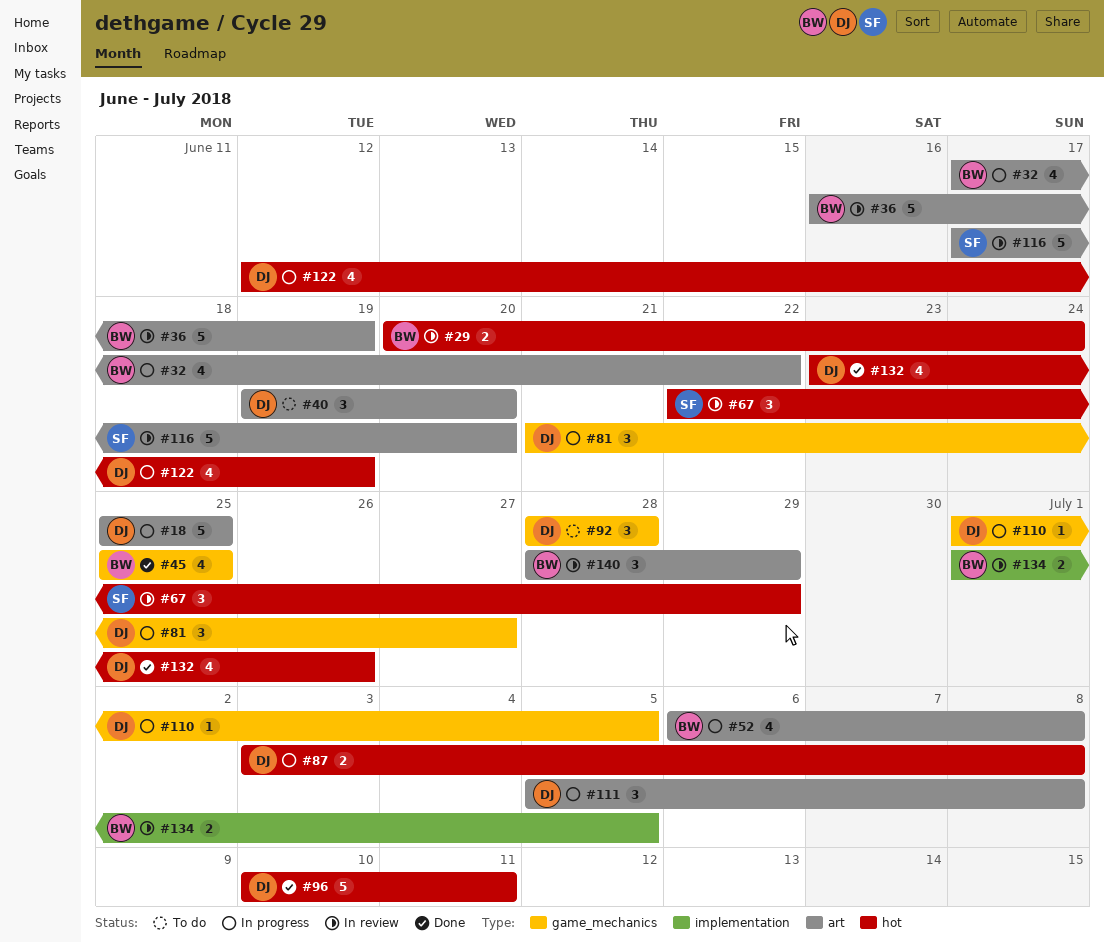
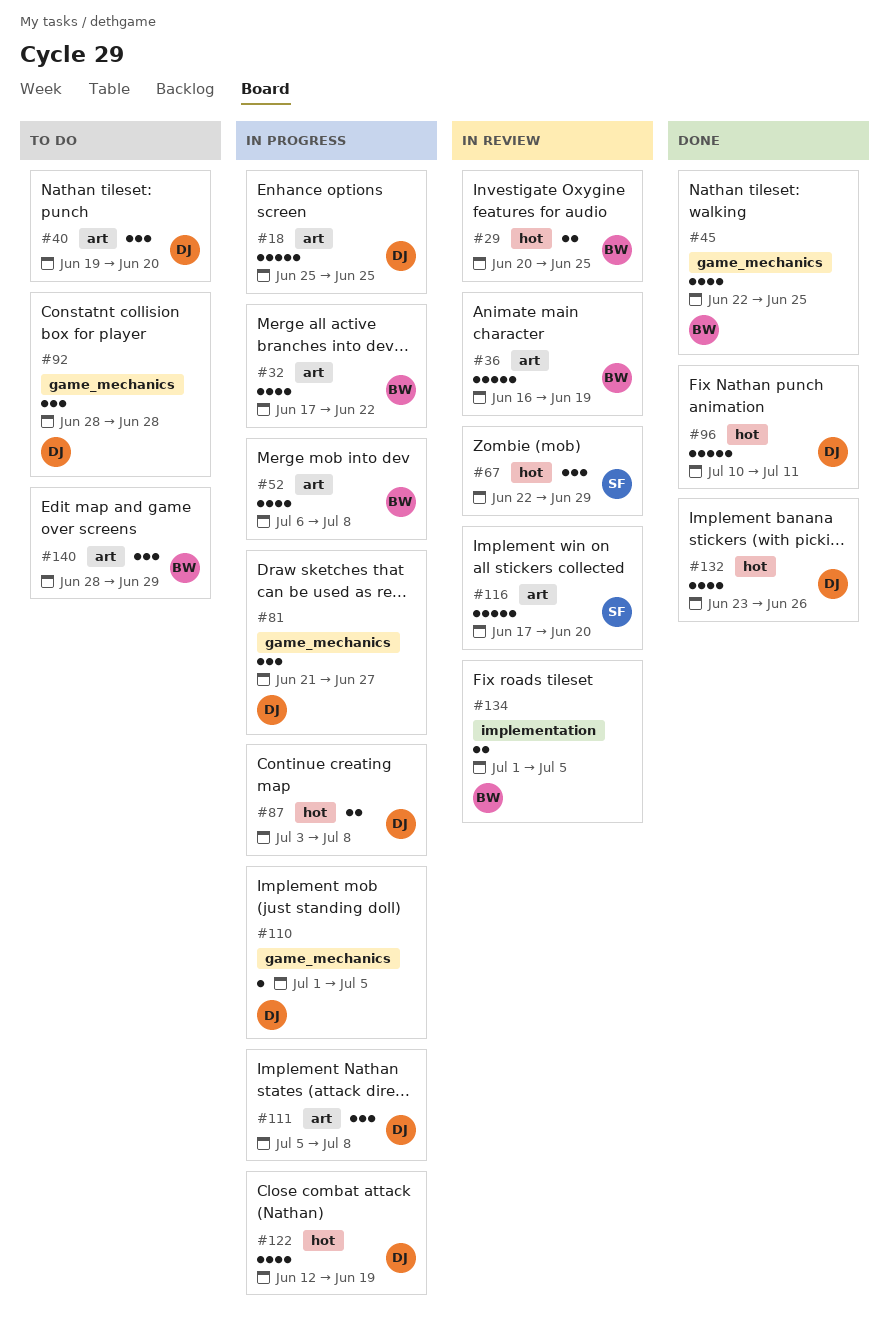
#29, due: Jun 24 -> Jun 25
#45, start: Jun 25 -> Jun 22
#140, status: In review -> To do

